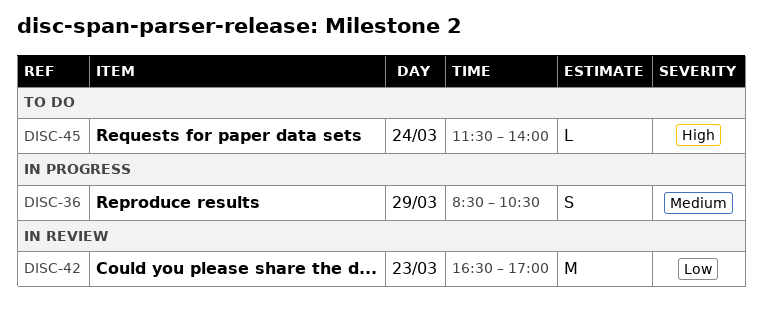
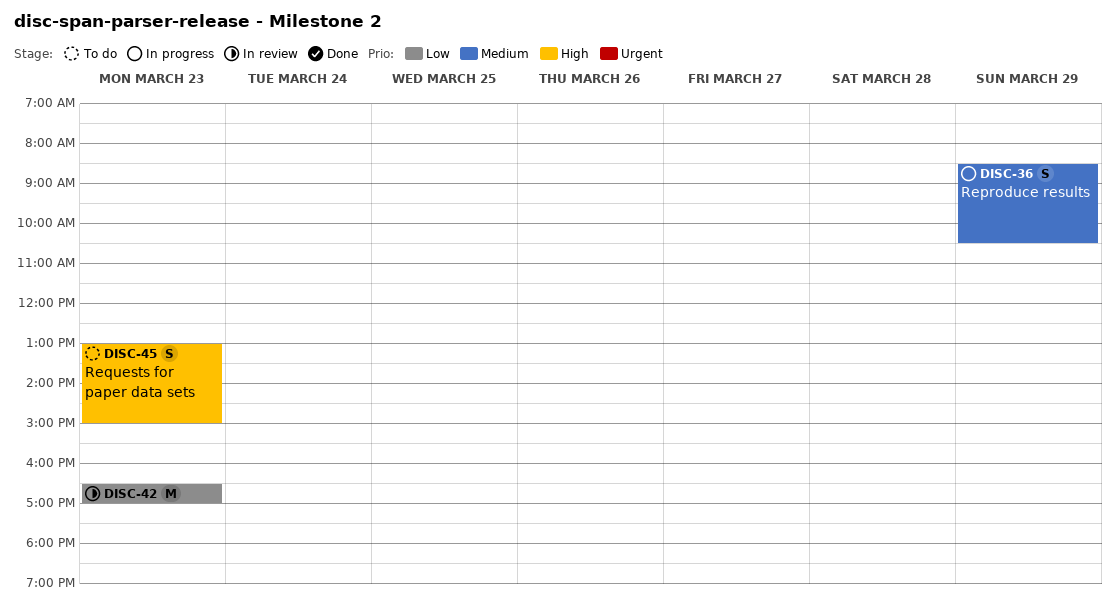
DISC-45, estimate: L -> S
DISC-45, day: Mar 24 -> Mar 23
DISC-45, begins: 11:30 -> 13:00
DISC-45, ends: 14:00 -> 15:00

